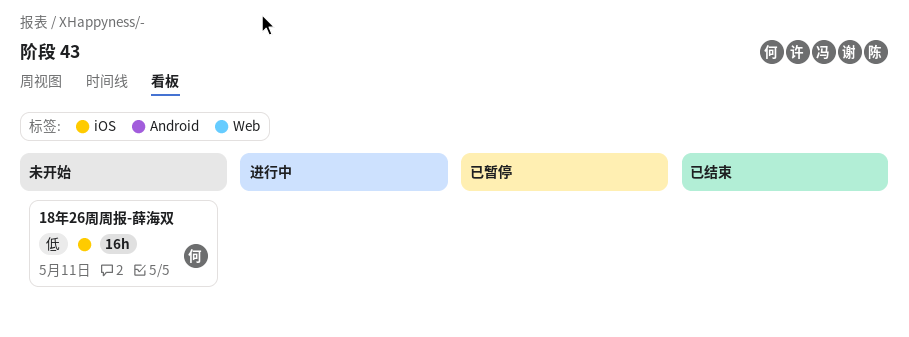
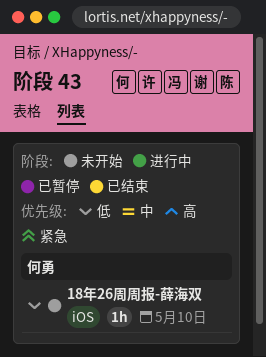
18年26周周报-薛海双, estimate: 16h -> 1h
18年26周周报-薛海双, due: May 11 -> May 10

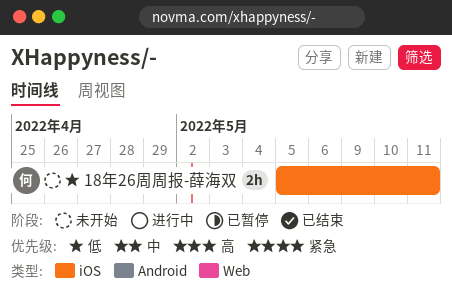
18年26周周报-薛海双, estimate: 1h -> 2h
18年26周周报-薛海双, due: May 10 -> May 11

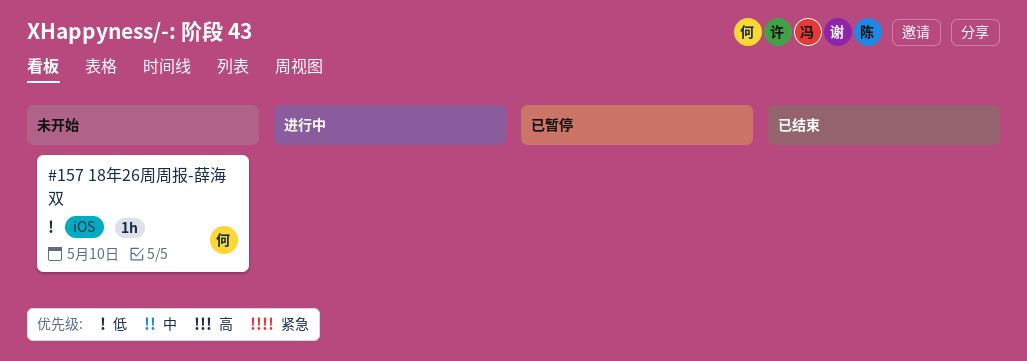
18年26周周报-薛海双, estimate: 2h -> 1h
18年26周周报-薛海双, due: May 11 -> May 10

